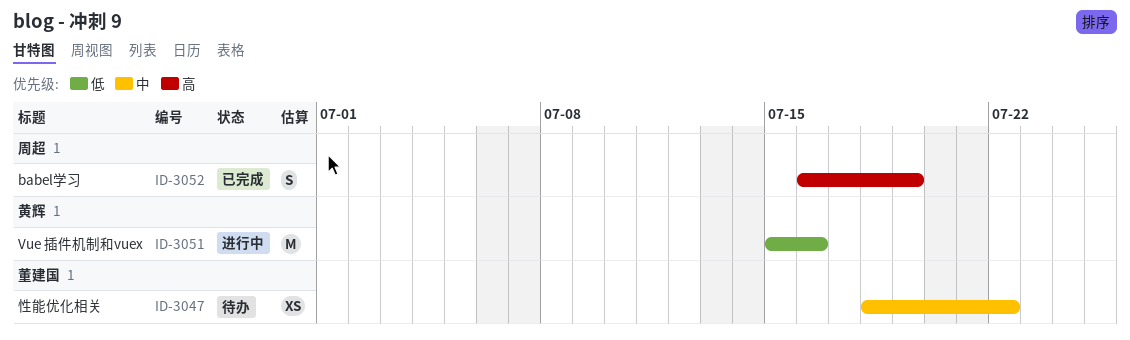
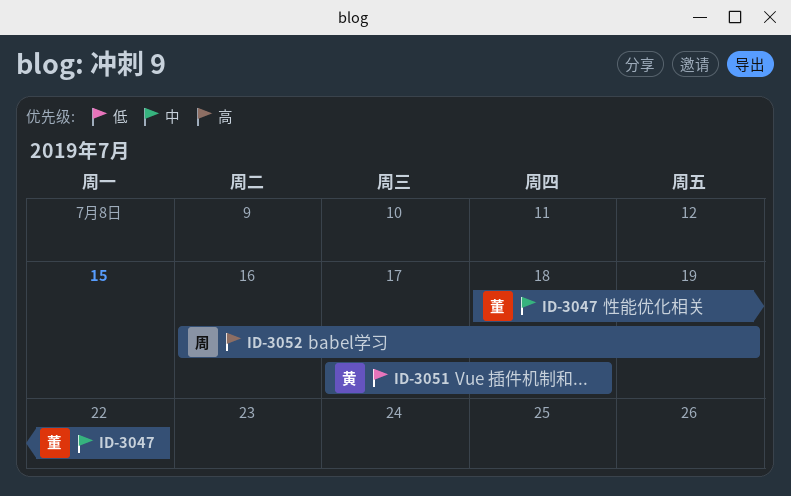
ID-3051, start: Jul 15 -> Jul 17
ID-3051, due: Jul 16 -> Jul 18

